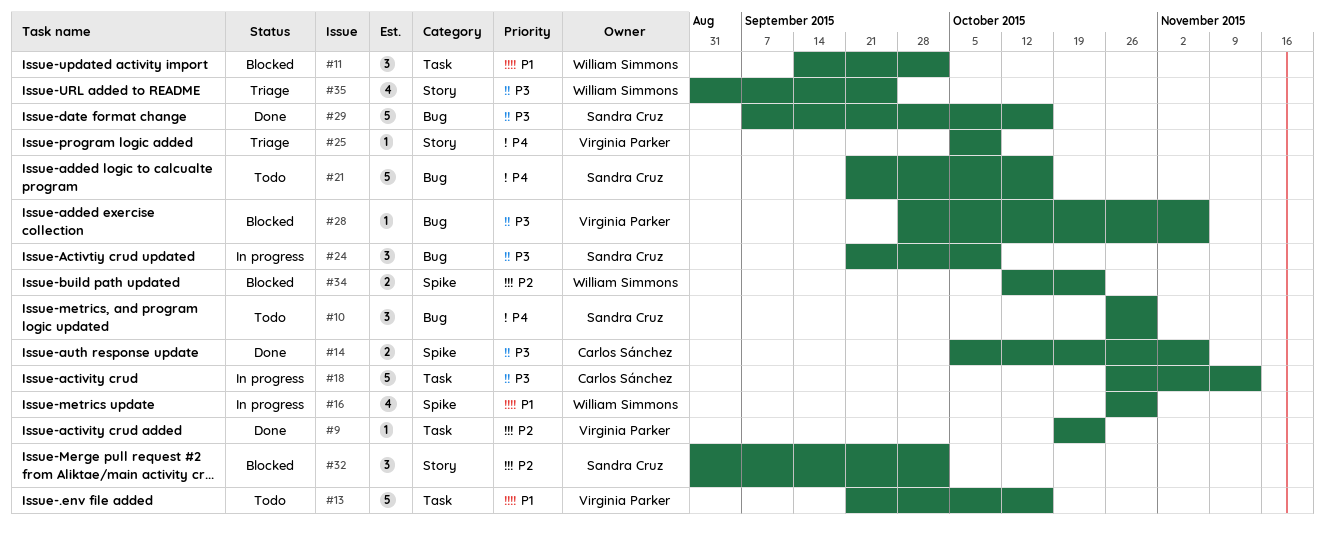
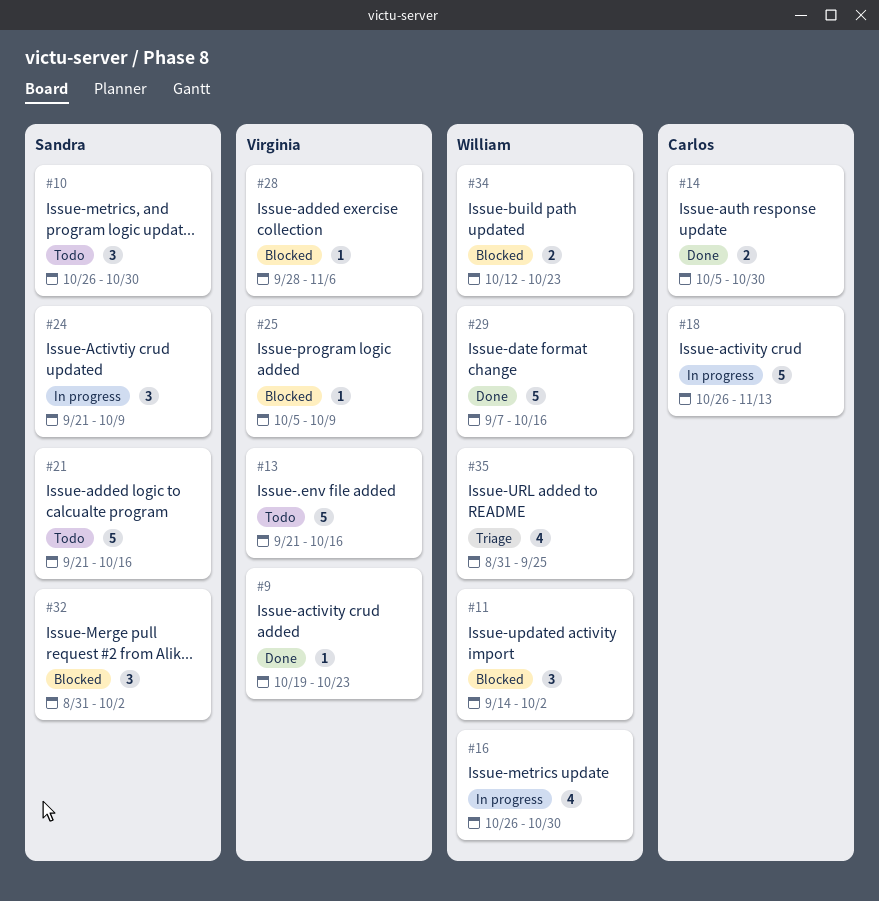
#14, due: Nov 6 -> Oct 30
#25, status: Triage -> Blocked
#29, owner: Sandra Cruz -> William Simmons

